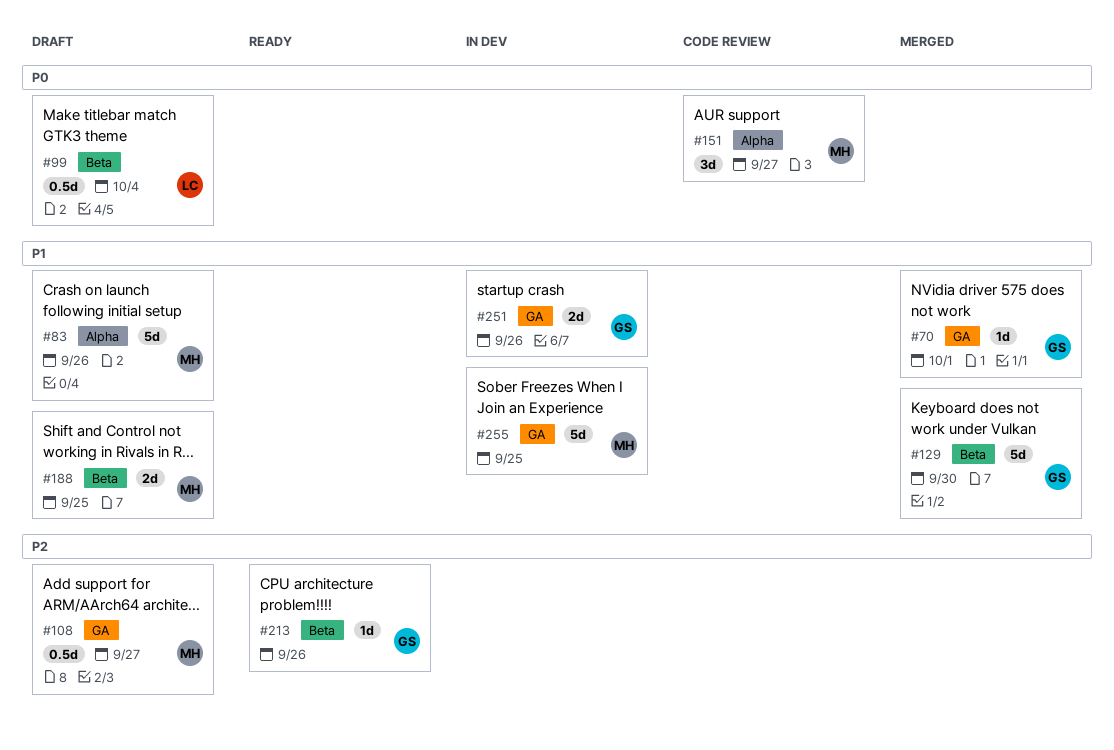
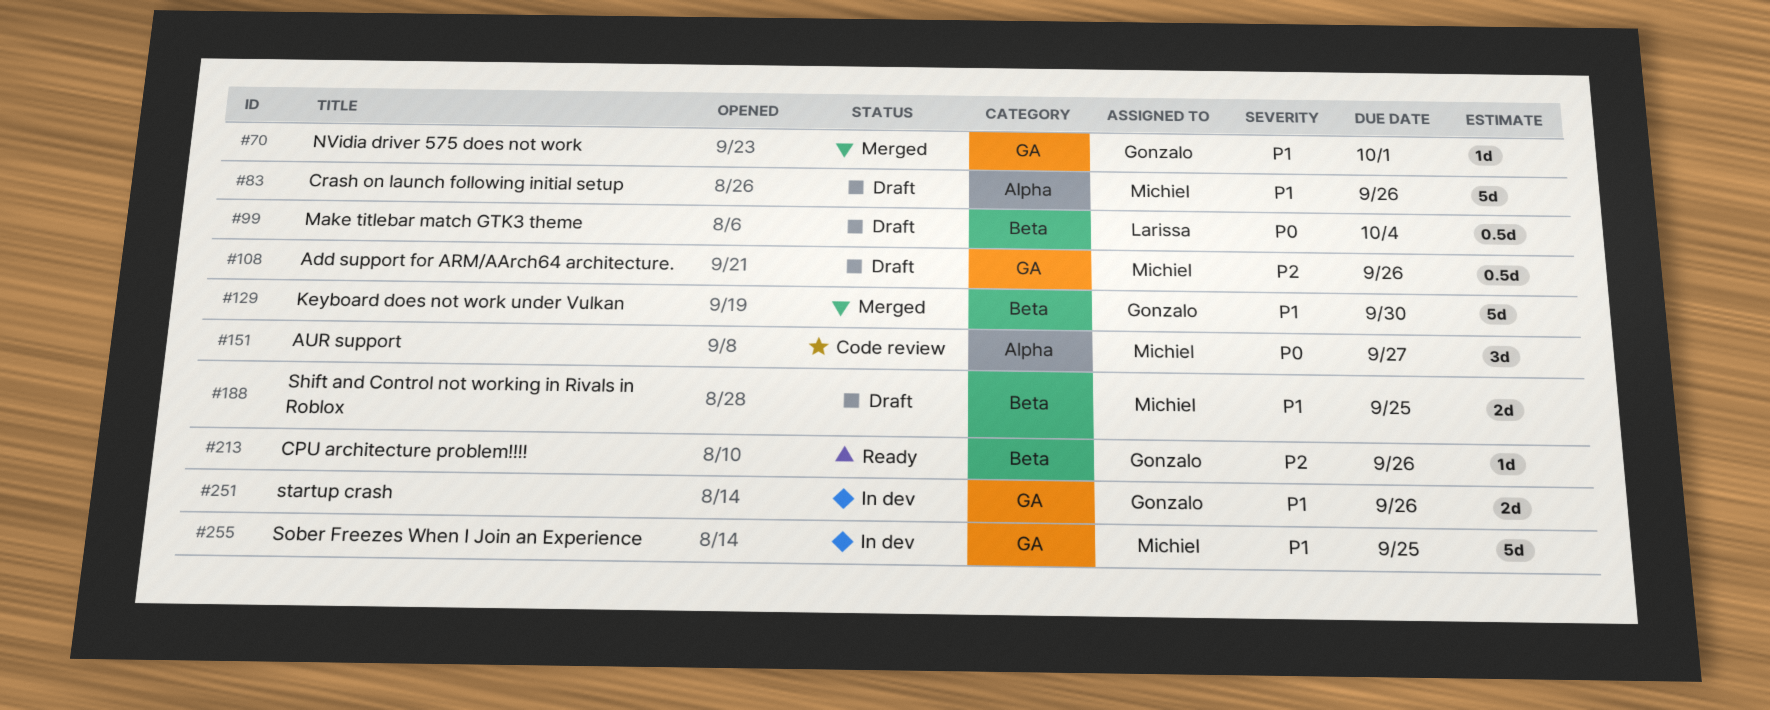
#108, due: Sep 27 -> Sep 26

